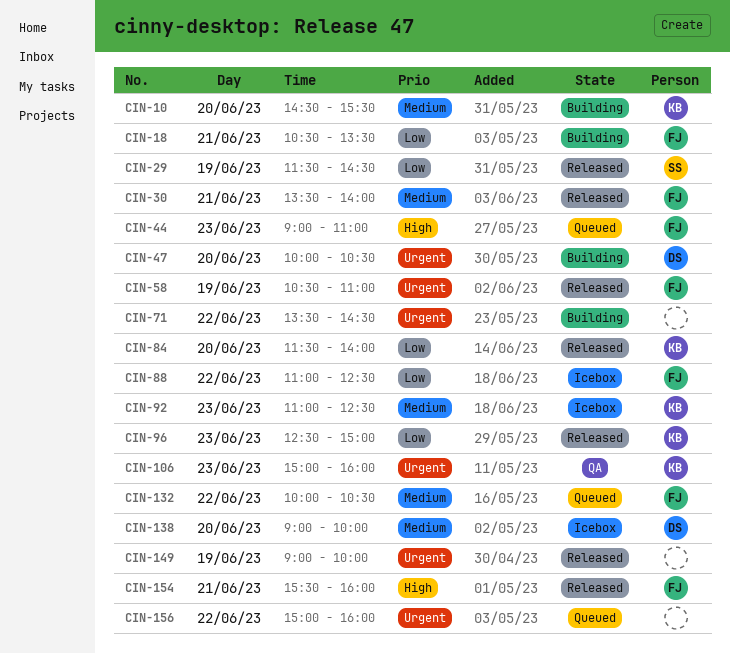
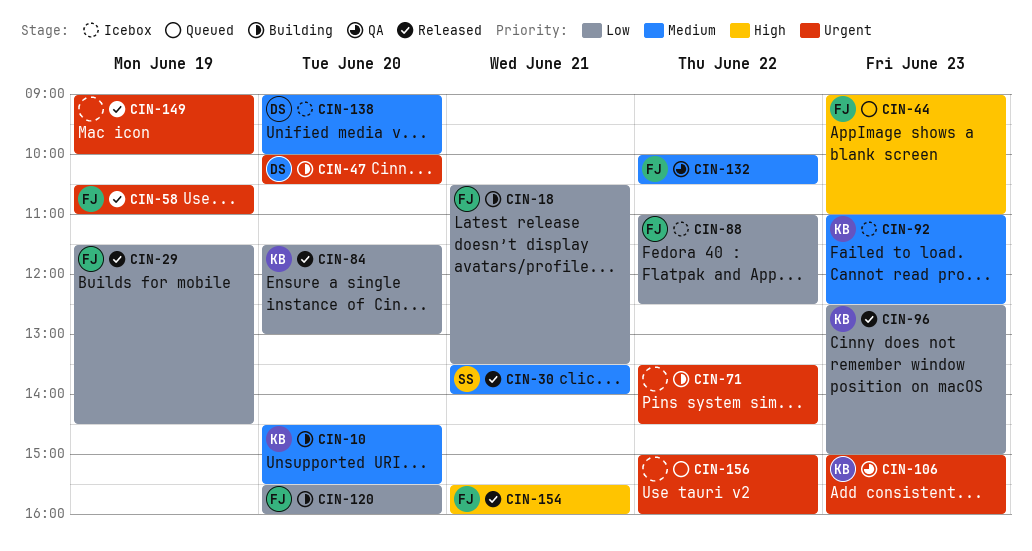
CIN-29, owner: SS -> FJ
CIN-30, owner: FJ -> SS
CIN-84, ends: 14:00 -> 13:00
CIN-120: none -> present
CIN-132, status: Queued -> QA

